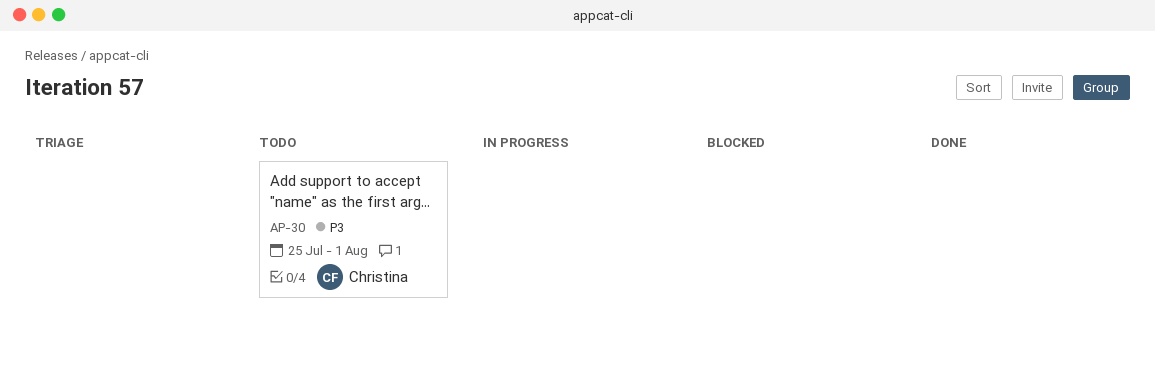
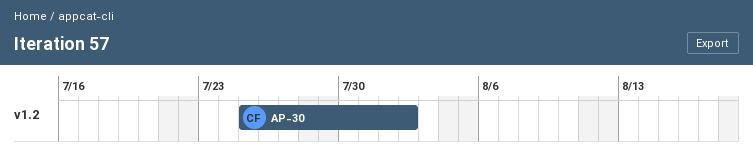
AP-30, due: Aug 1 -> Aug 2

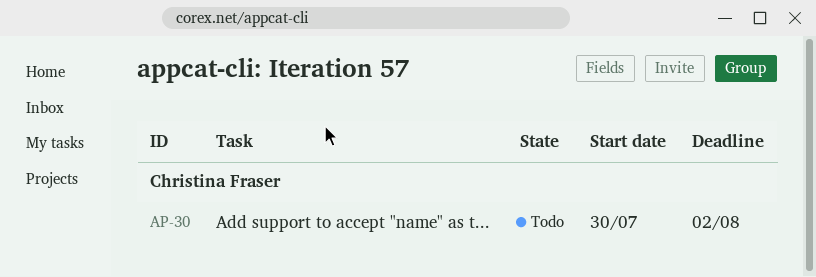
AP-30, start: Jul 25 -> Jul 30

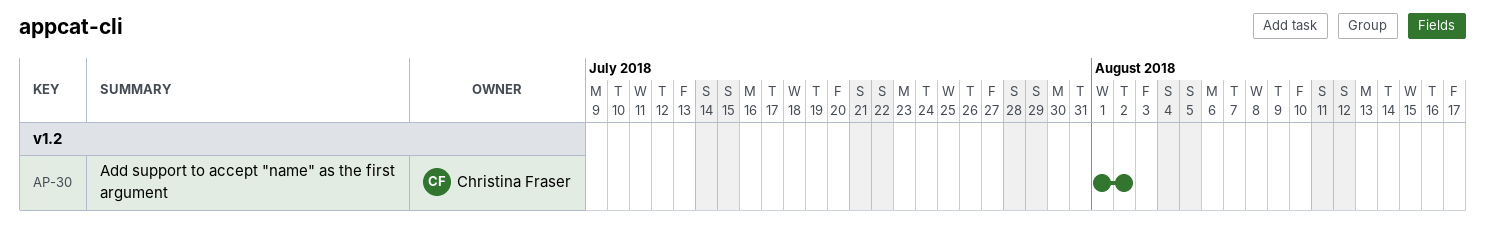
AP-30, start: Jul 30 -> Aug 1

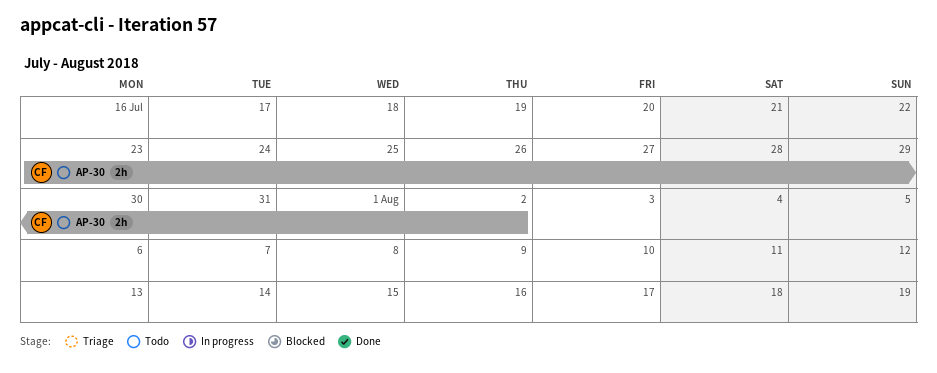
AP-30, start: Aug 1 -> Jul 23

